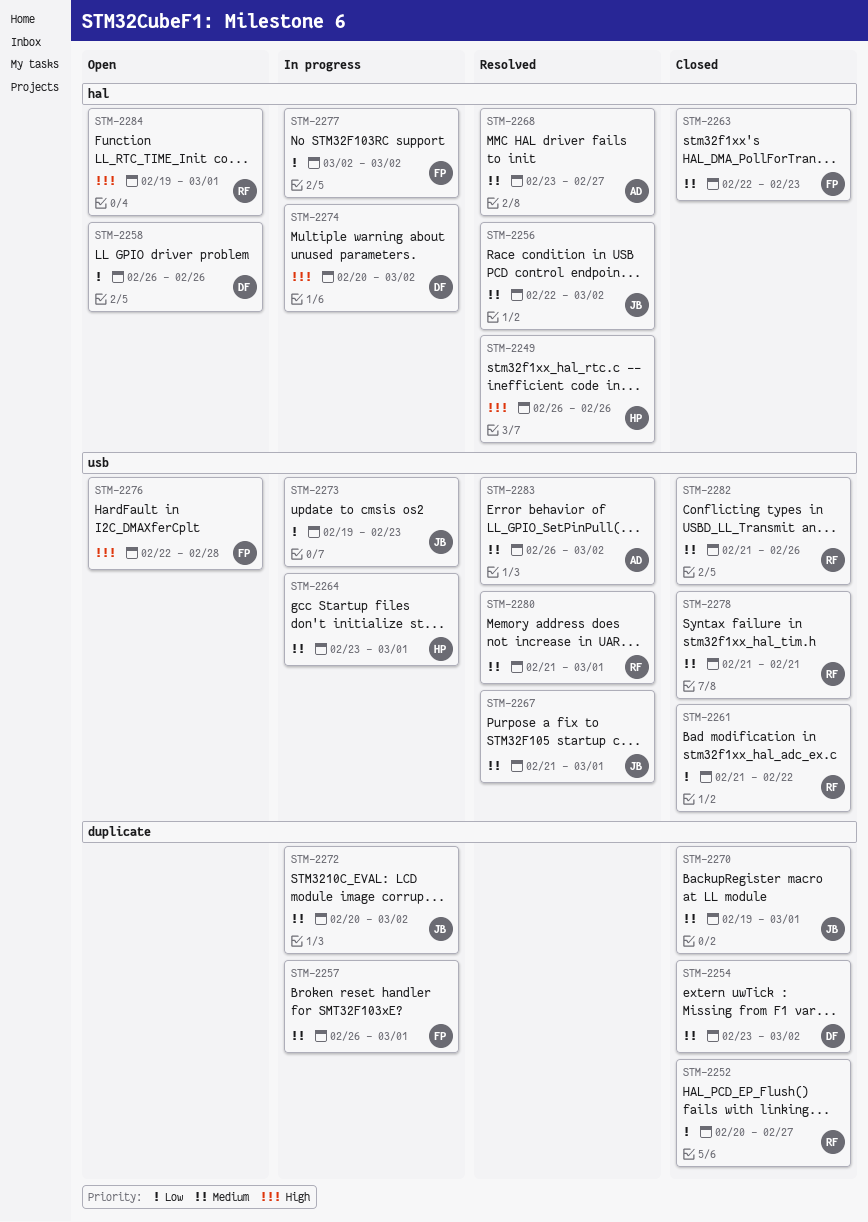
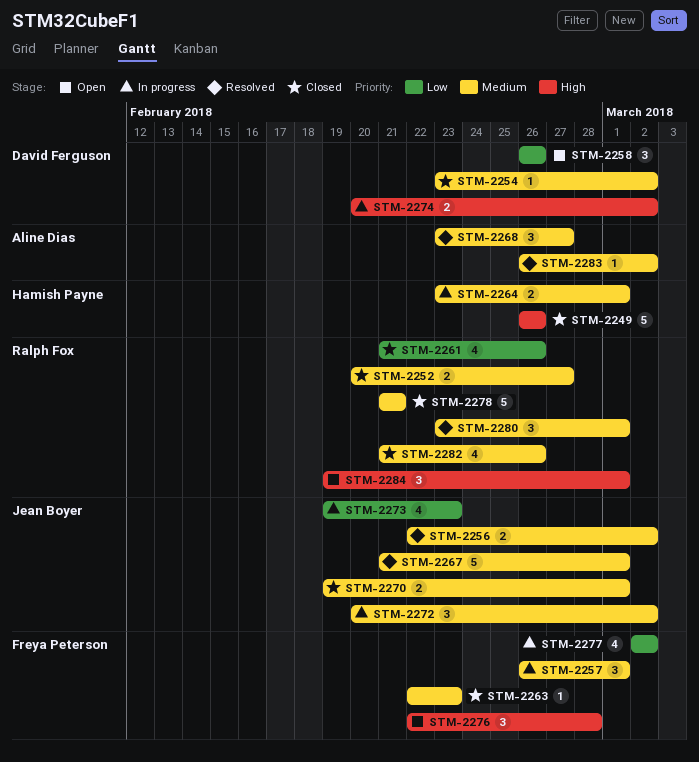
STM-2249, status: Resolved -> Closed
STM-2252, priority: Low -> Medium
STM-2261, due: Feb 22 -> Feb 26
STM-2280, start: Feb 21 -> Feb 23

